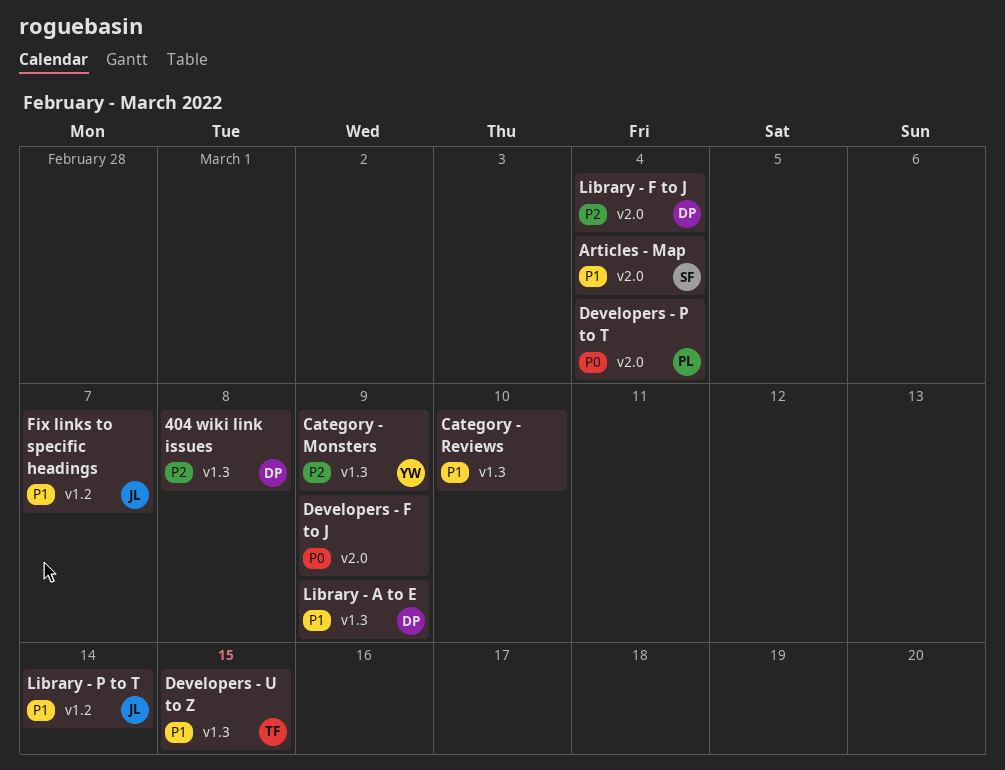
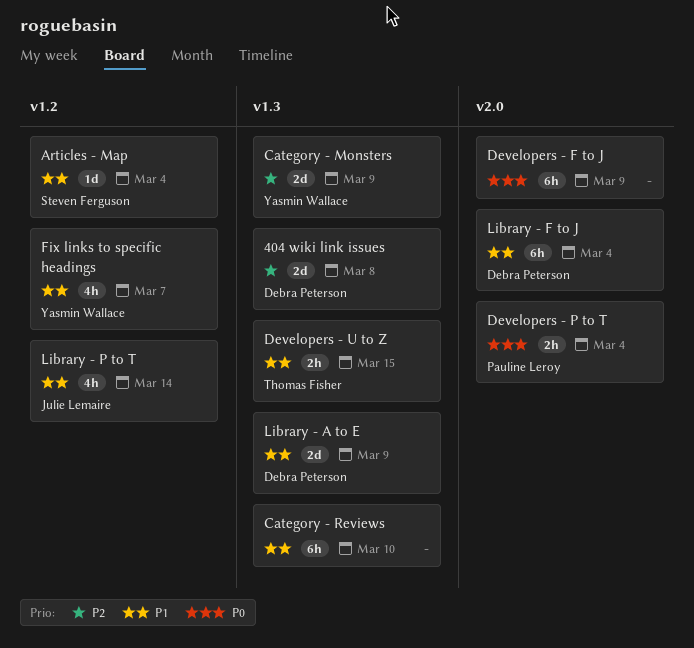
Articles - Map, label: v2.0 -> v1.2
Fix links to specific headings, owner: Julie Lemaire -> Yasmin Wallace
Library - F to J, priority: P2 -> P1

